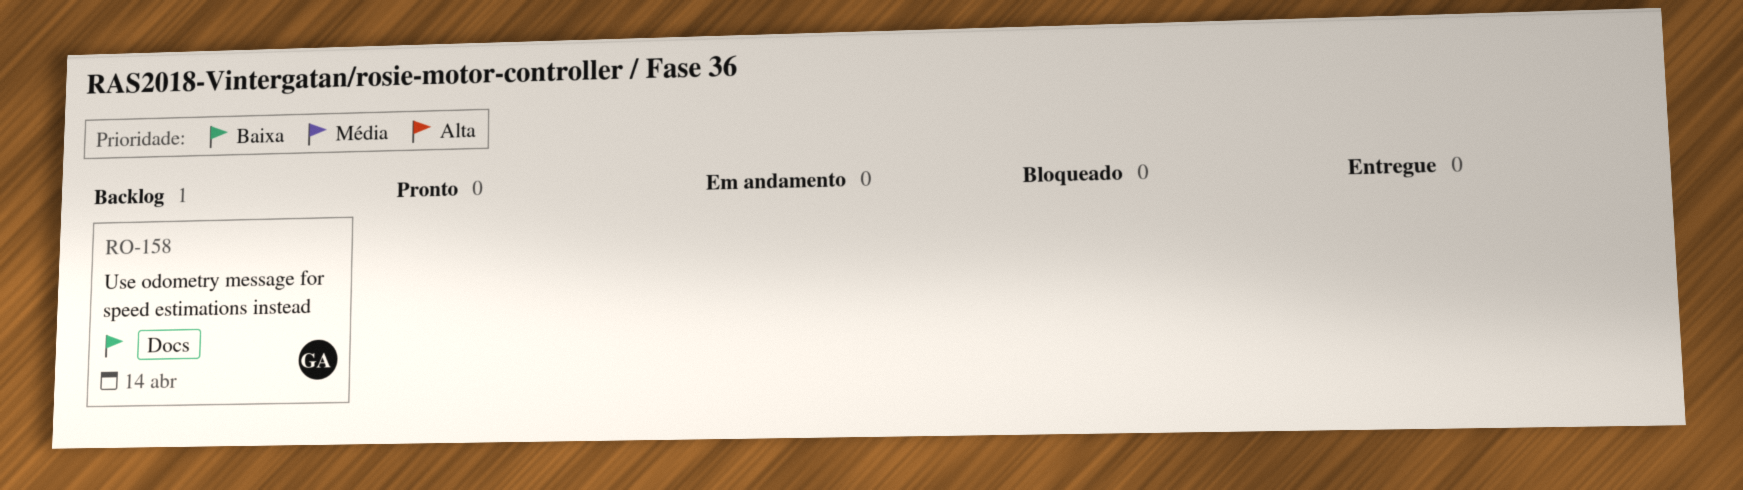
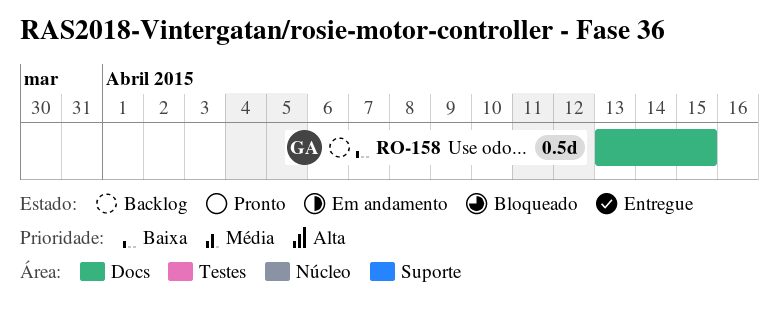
RO-158, due: Apr 14 -> Apr 15

